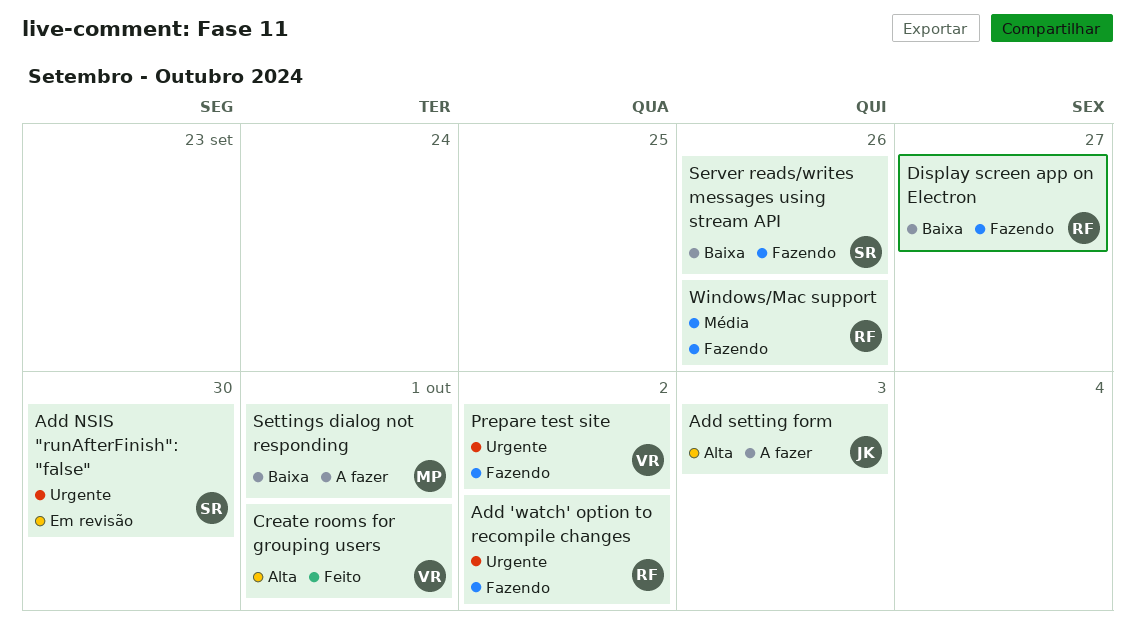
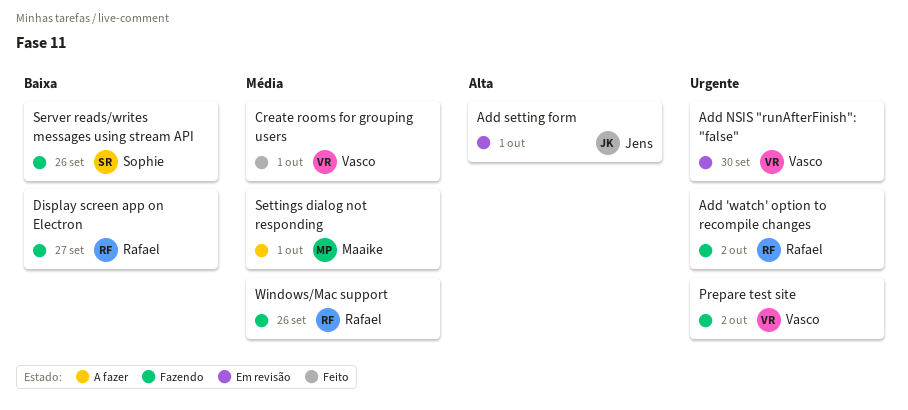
Add NSIS "runAfterFinish": "false", owner: Sophie -> Vasco
Add setting form, status: A fazer -> Em revisão
Add setting form, due: Oct 3 -> Oct 1
Create rooms for grouping users, priority: Alta -> Média
Settings dialog not responding, priority: Baixa -> Média

